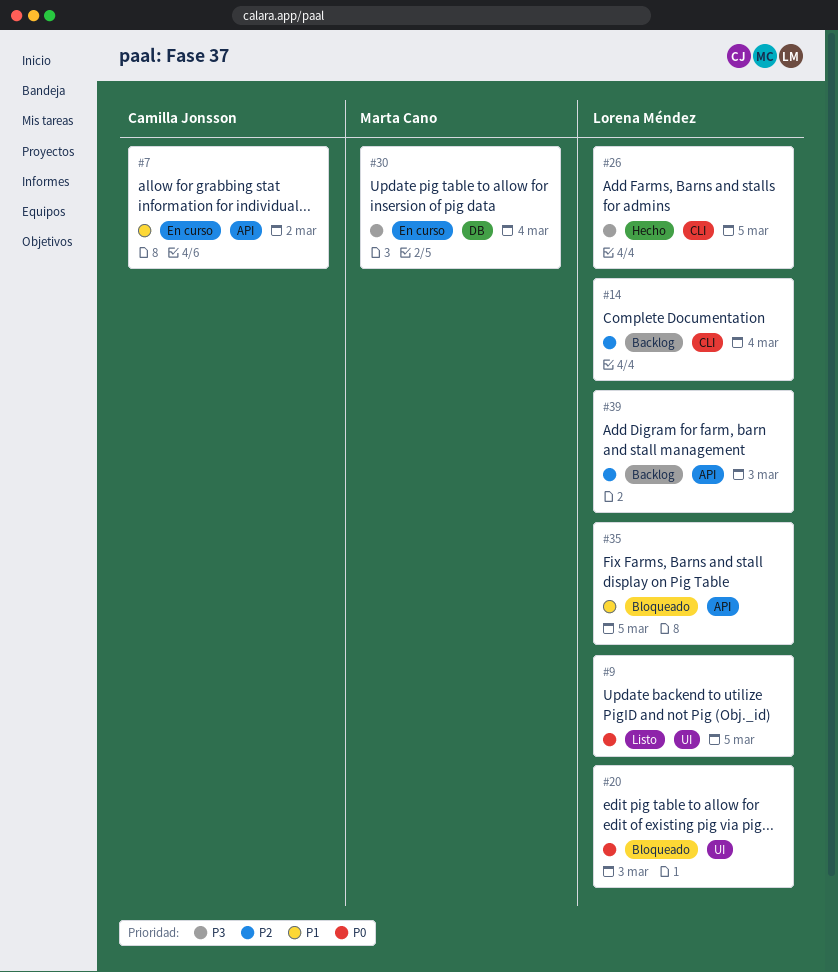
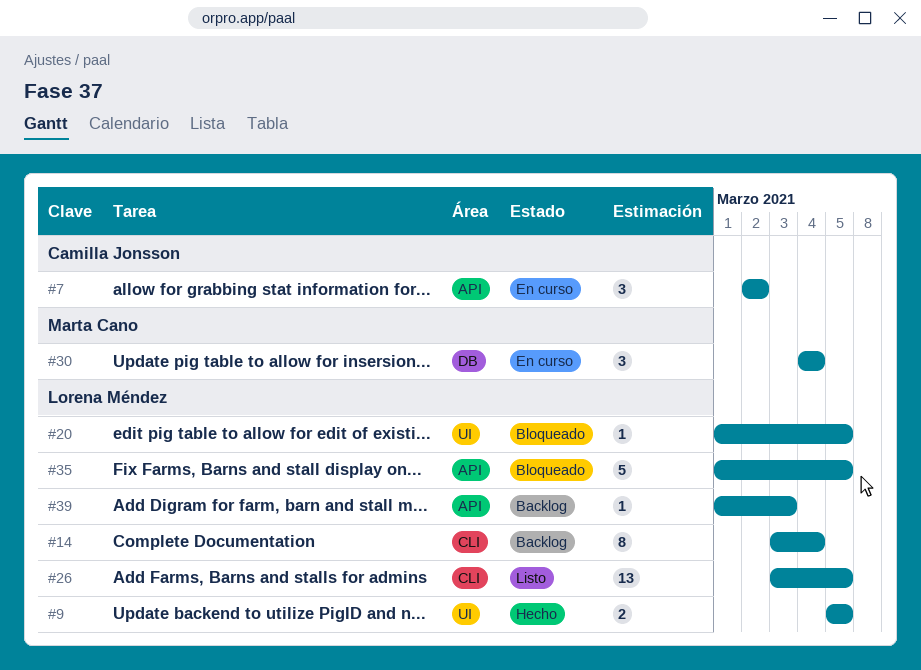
#9, status: Listo -> Hecho
#20, due: Mar 3 -> Mar 5
#26, status: Hecho -> Listo

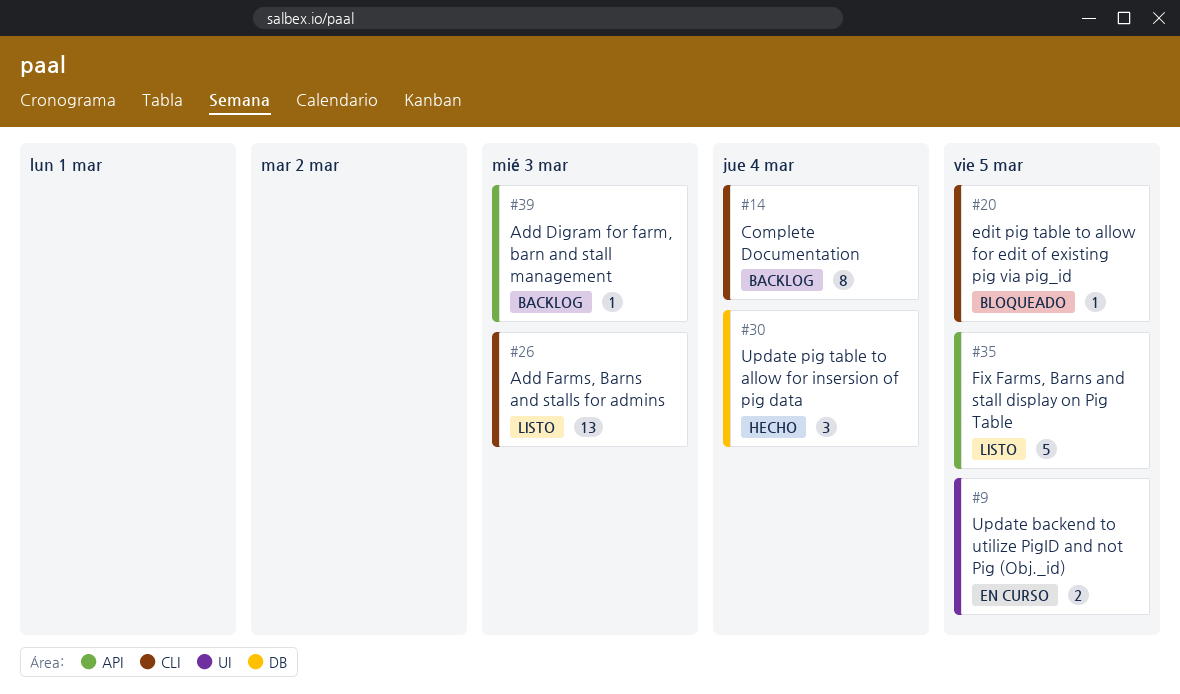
#7: present -> none
#9, status: Hecho -> En curso
#20, label: UI -> CLI
#26, due: Mar 5 -> Mar 3
#30, status: En curso -> Hecho
#35, status: Bloqueado -> Listo

